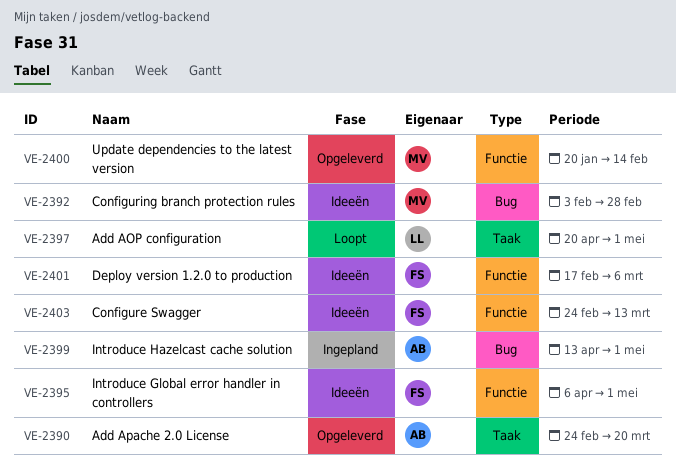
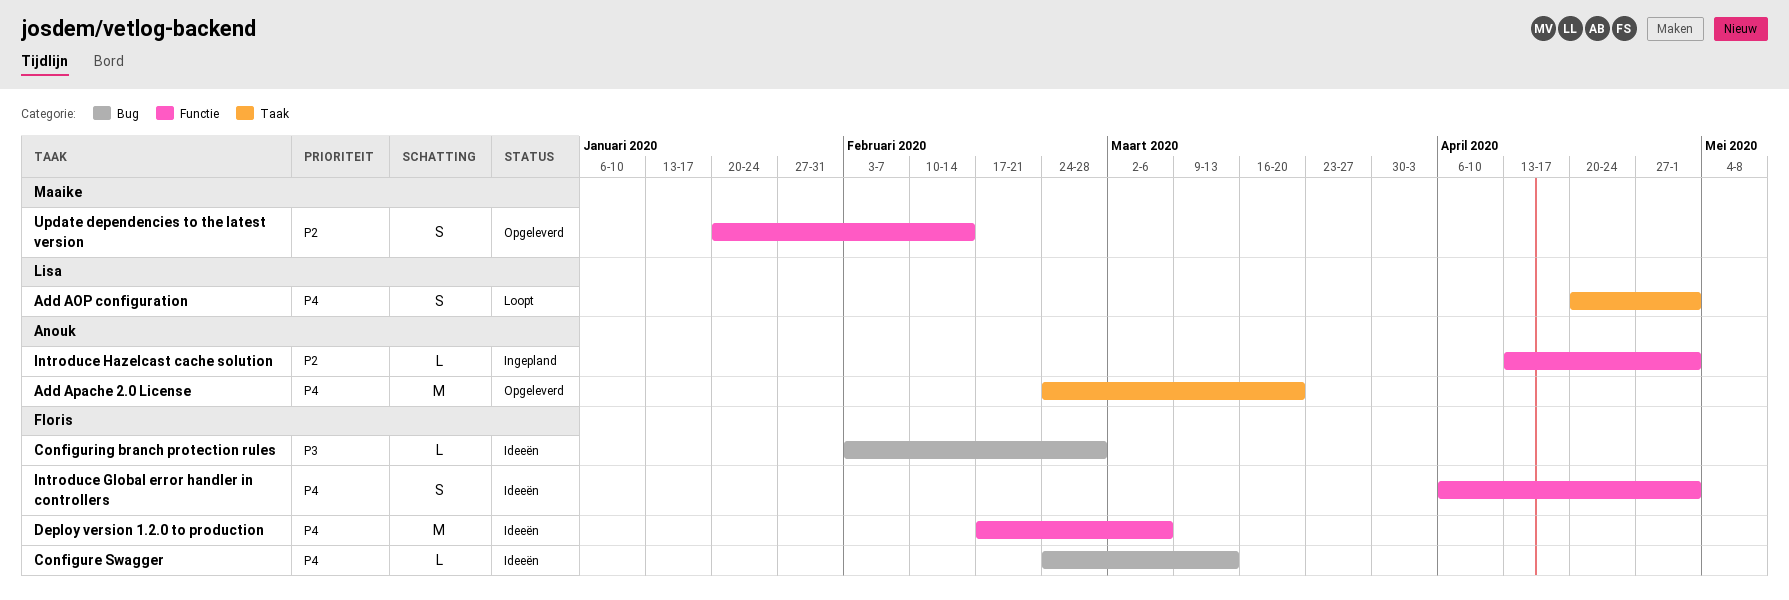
Configure Swagger, label: Functie -> Bug
Configuring branch protection rules, owner: Maaike -> Floris
Introduce Hazelcast cache solution, label: Bug -> Functie

